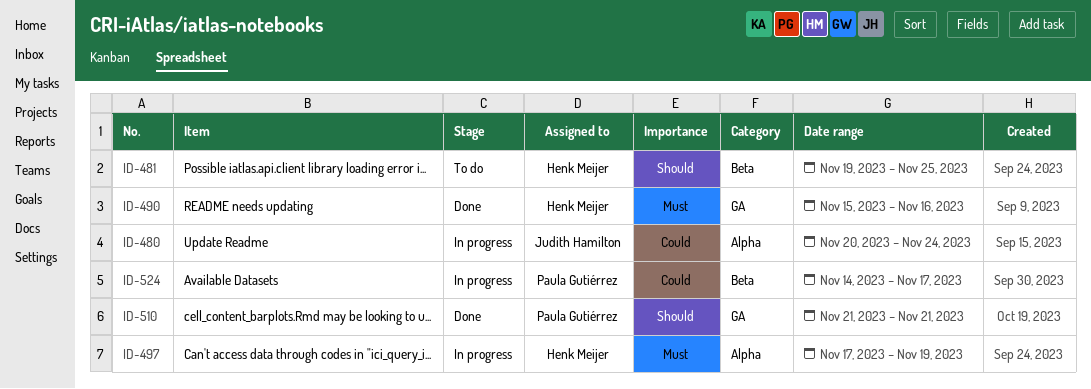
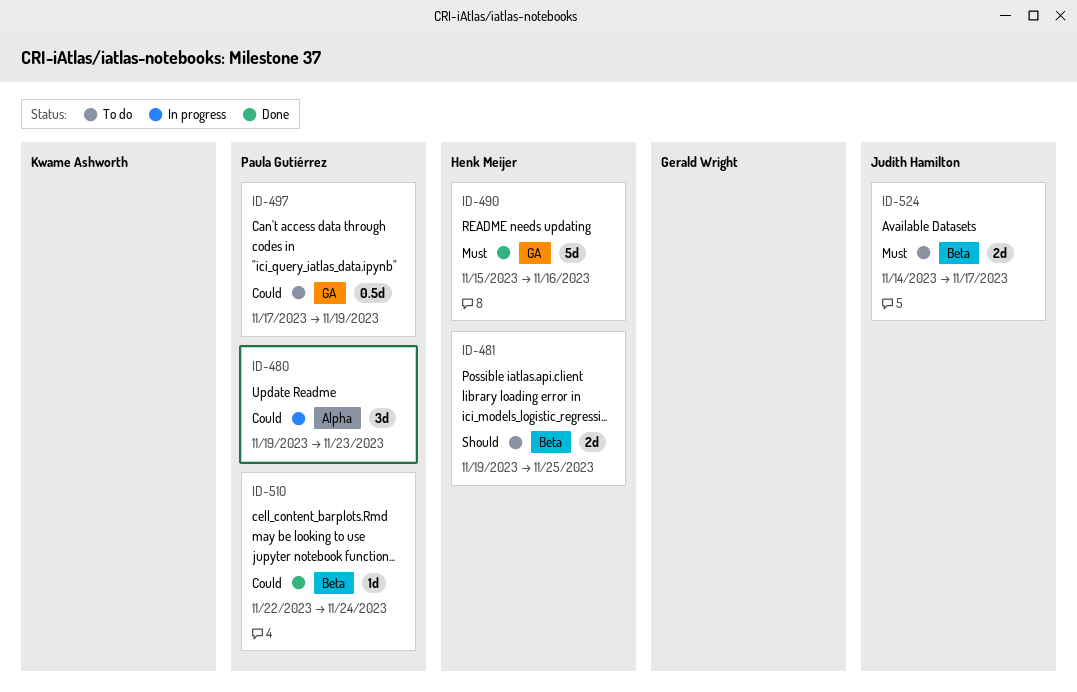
ID-480, owner: Judith Hamilton -> Paula Gutiérrez
ID-480, start: Nov 20 -> Nov 19
ID-480, due: Nov 24 -> Nov 23
ID-497, status: In progress -> To do
ID-497, owner: Henk Meijer -> Paula Gutiérrez
ID-497, priority: Must -> Could
ID-497, label: Alpha -> GA
ID-510, priority: Should -> Could
ID-510, label: GA -> Beta
ID-510, start: Nov 21 -> Nov 22
ID-510, due: Nov 21 -> Nov 24
ID-524, status: In progress -> To do
ID-524, owner: Paula Gutiérrez -> Judith Hamilton
ID-524, priority: Could -> Must

